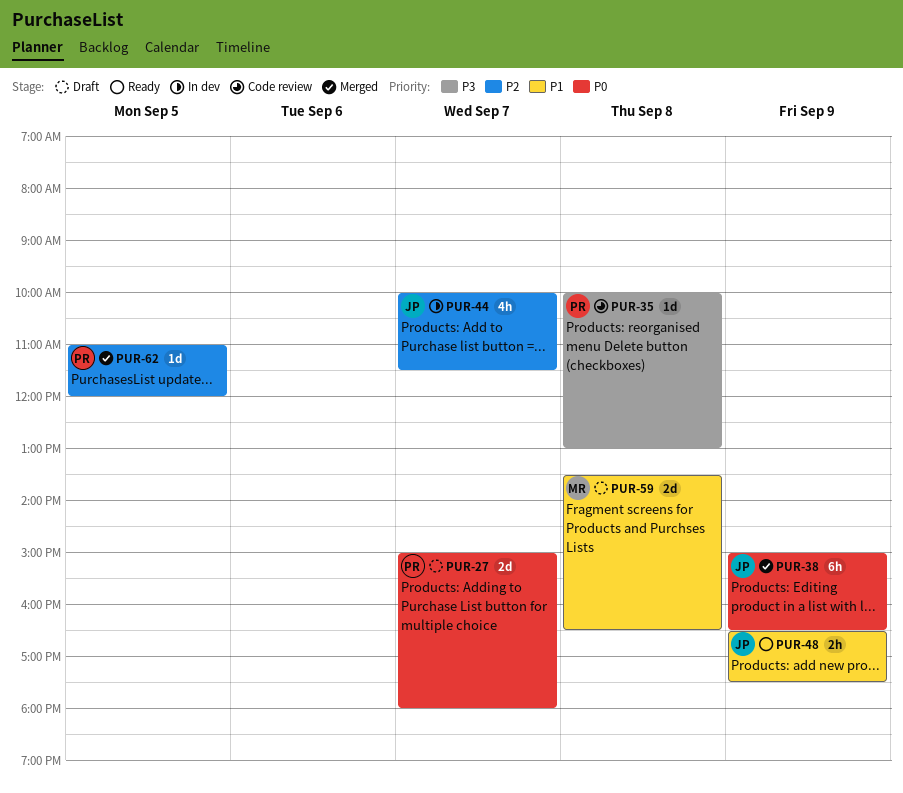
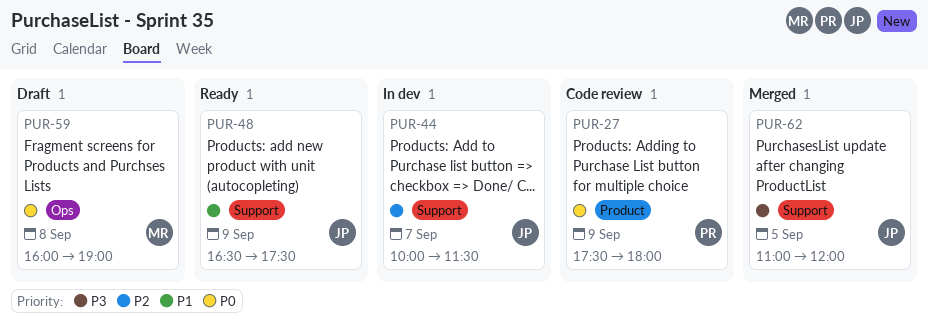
PUR-27, status: Draft -> Code review
PUR-27, day: Sep 7 -> Sep 9
PUR-27, begins: 15:00 -> 17:30
PUR-35: present -> none
PUR-38: present -> none
PUR-59, priority: P1 -> P0
PUR-59, begins: 13:30 -> 16:00
PUR-59, ends: 16:30 -> 19:00
PUR-62, owner: PR -> JP
PUR-62, priority: P2 -> P3

